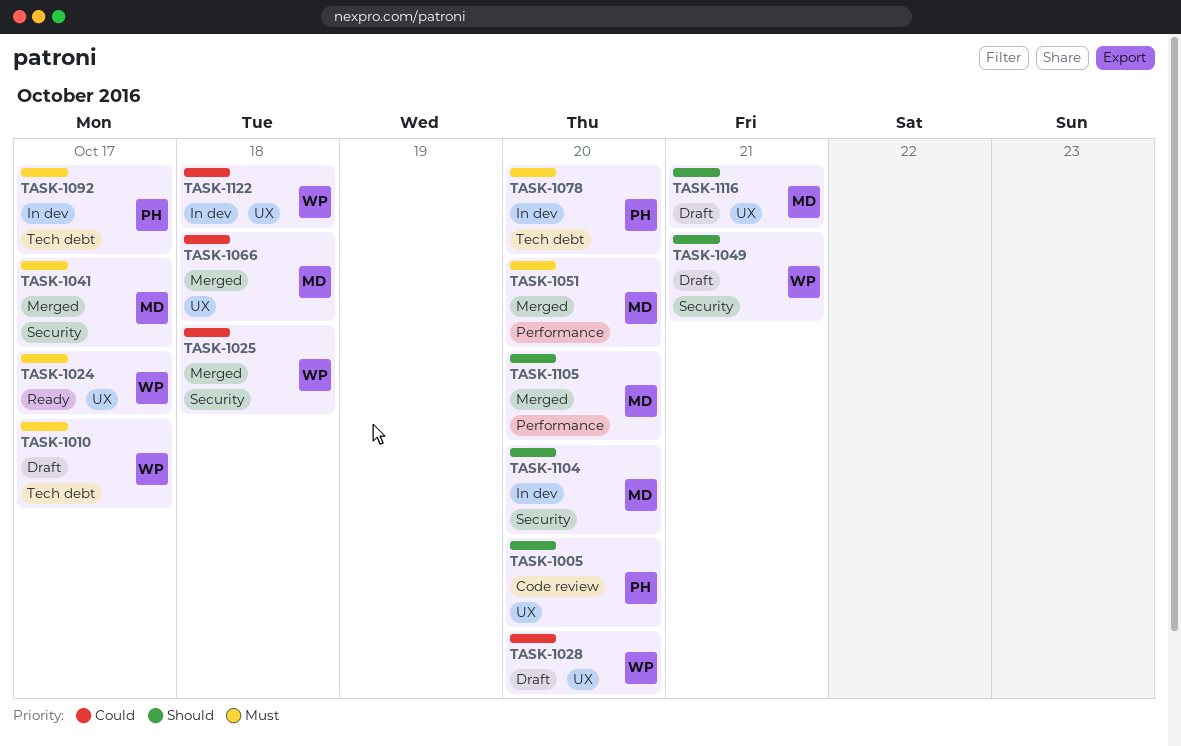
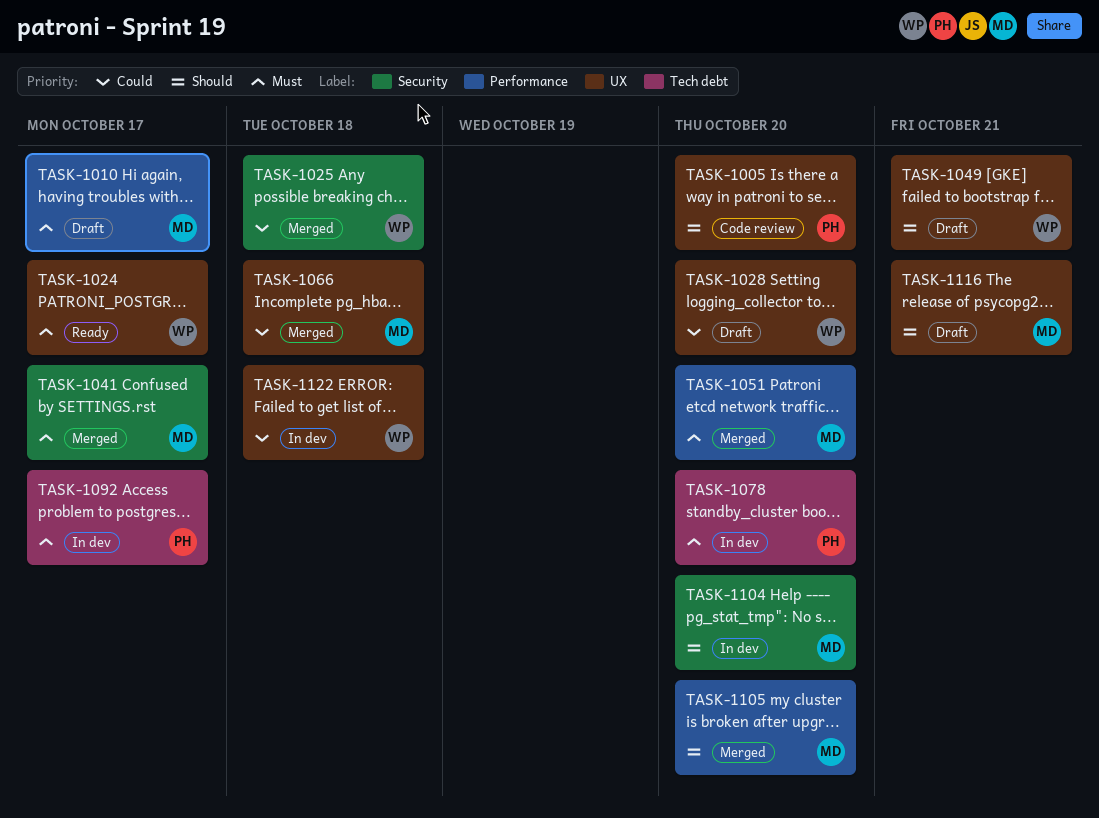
TASK-1010, owner: WP -> MD
TASK-1010, label: Tech debt -> Performance
TASK-1049, label: Security -> UX

